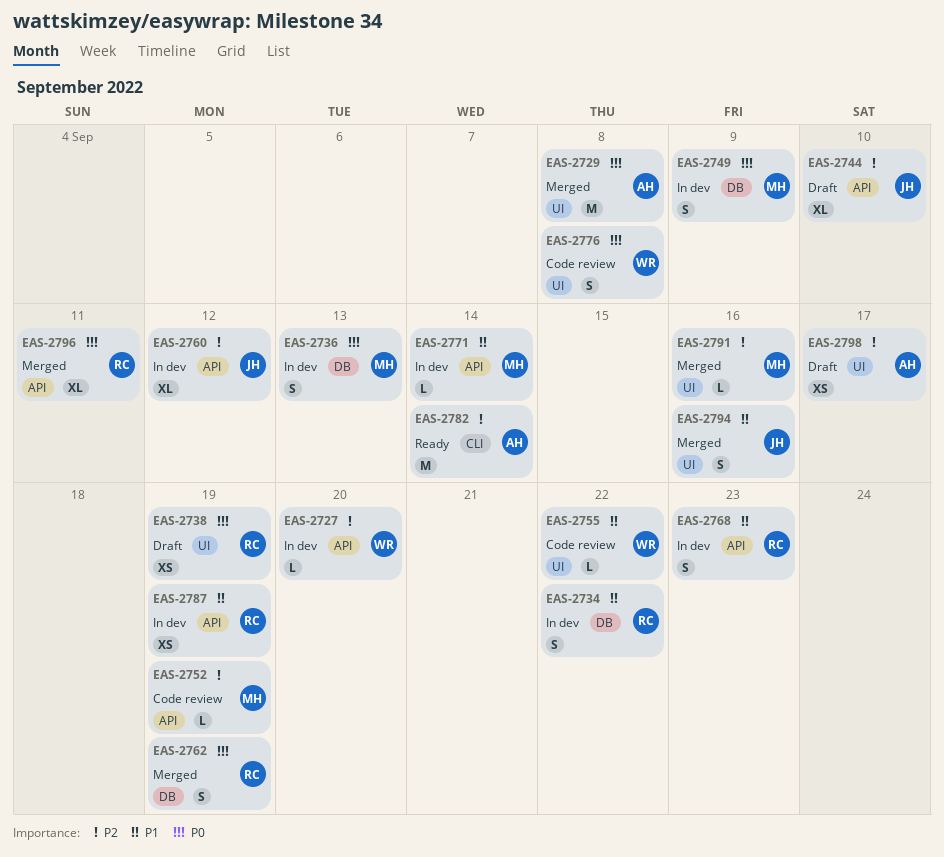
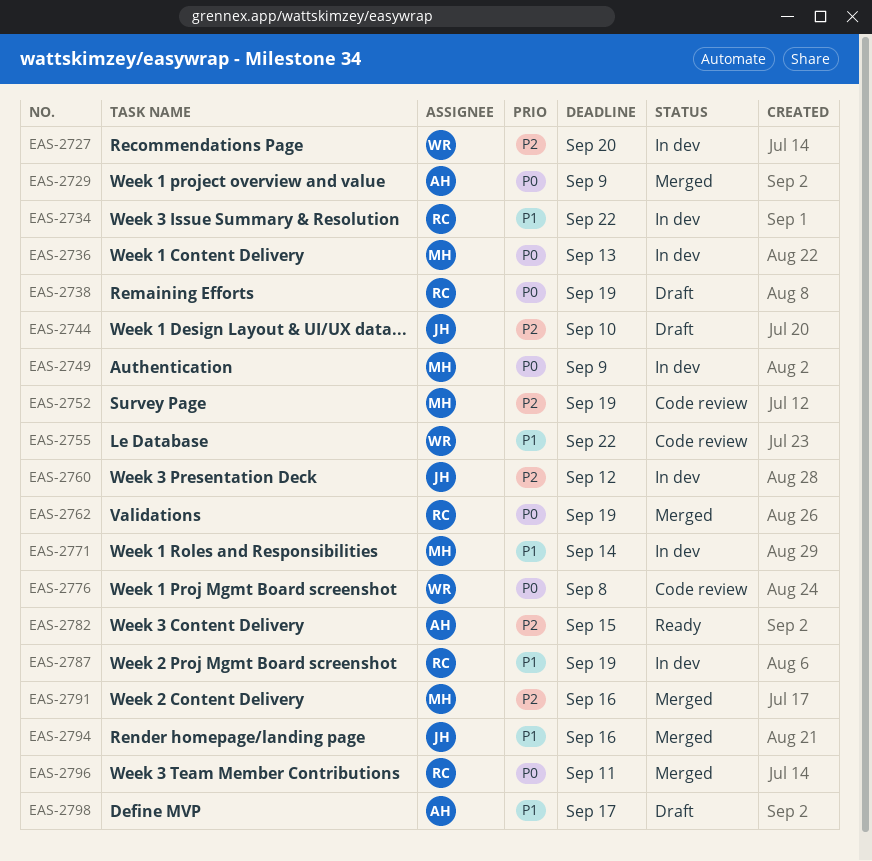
EAS-2729, due: Sep 8 -> Sep 9
EAS-2768: present -> none
EAS-2782, due: Sep 14 -> Sep 15
EAS-2798, priority: P2 -> P1

